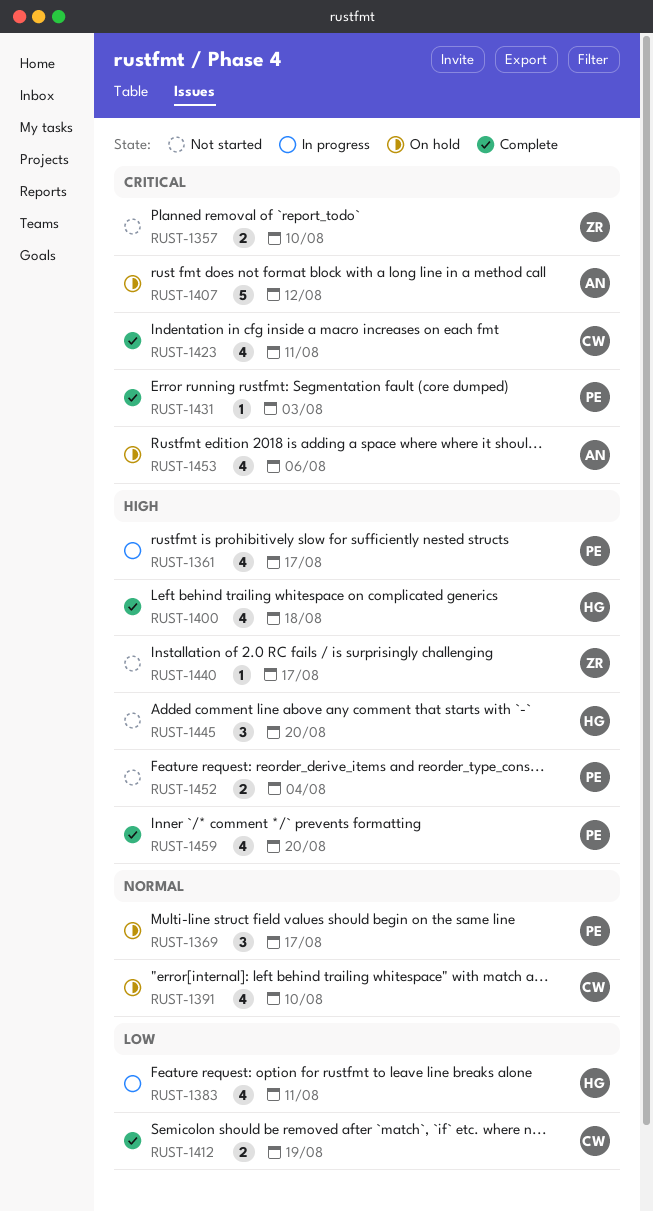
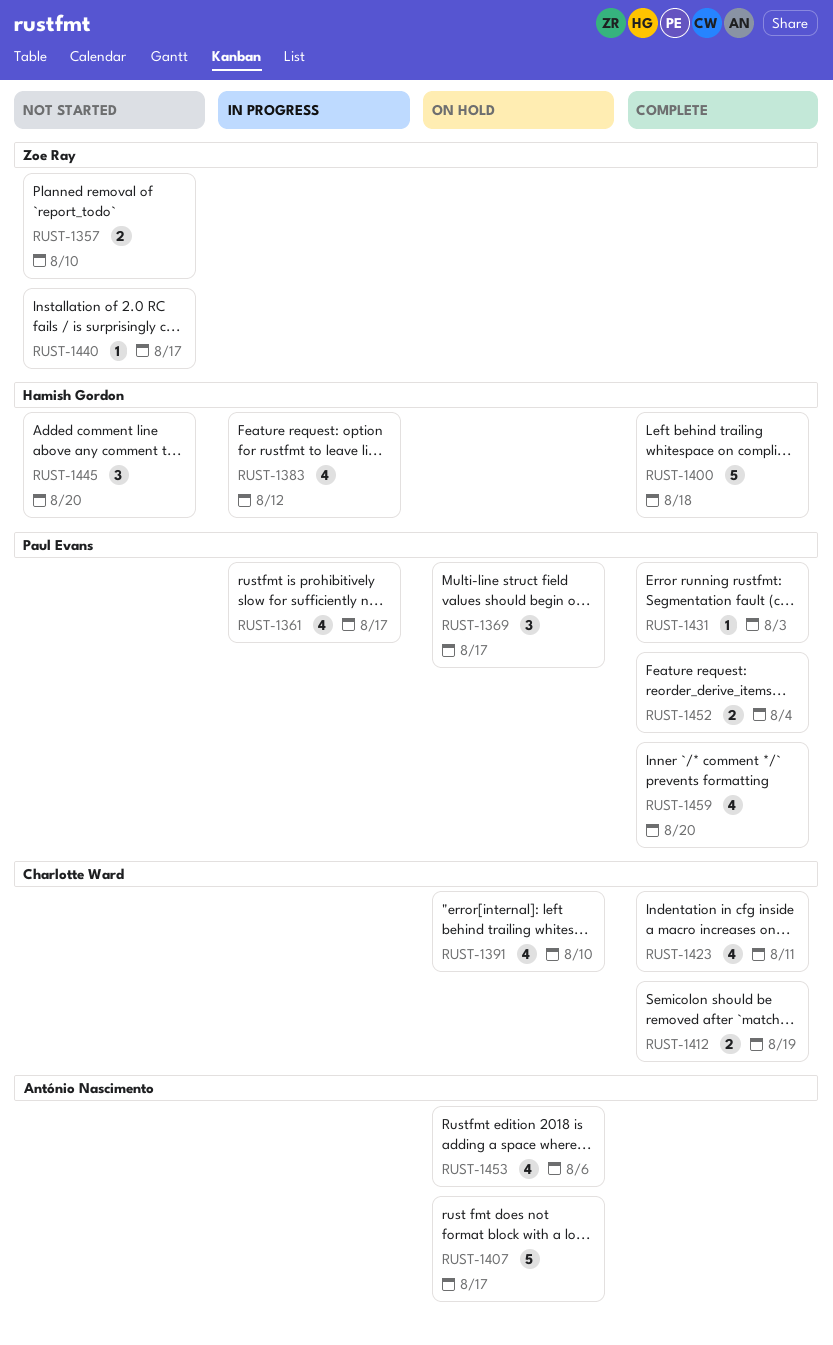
RUST-1383, due: Aug 11 -> Aug 12
RUST-1400, estimate: 4 -> 5
RUST-1407, due: Aug 12 -> Aug 17
RUST-1452, status: Not started -> Complete

